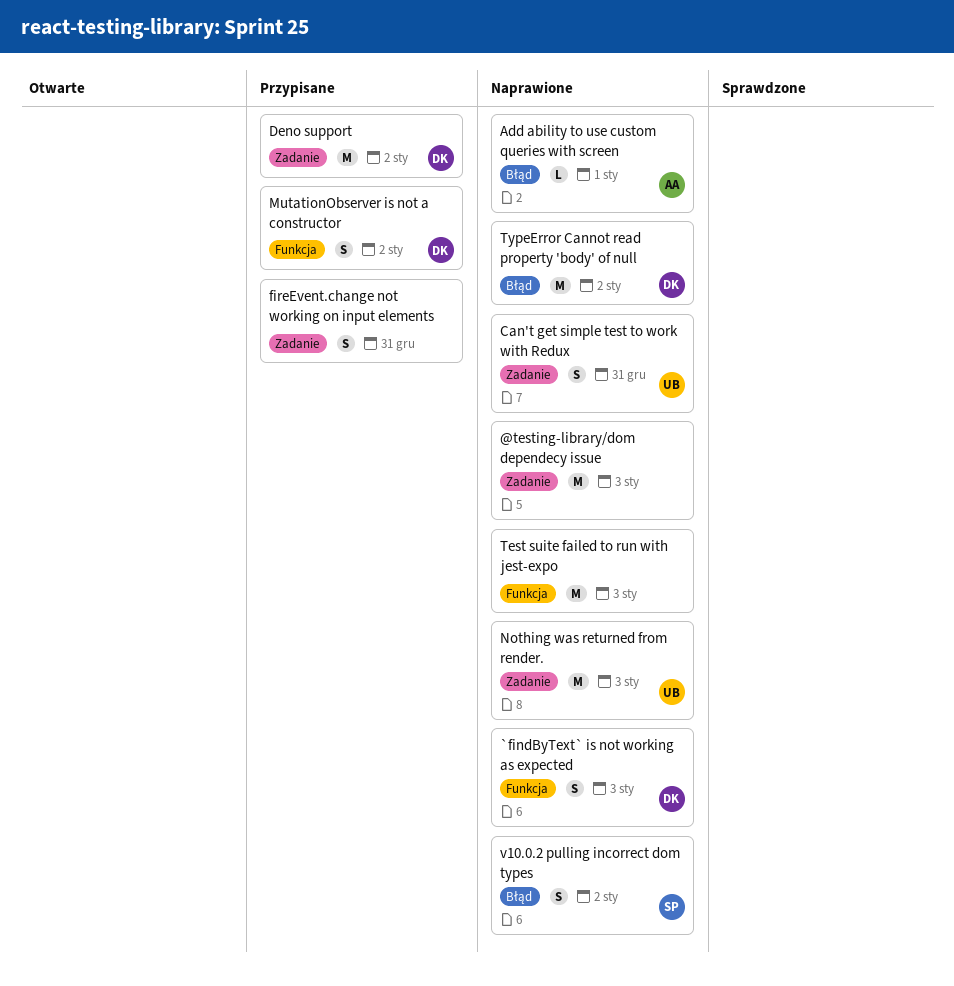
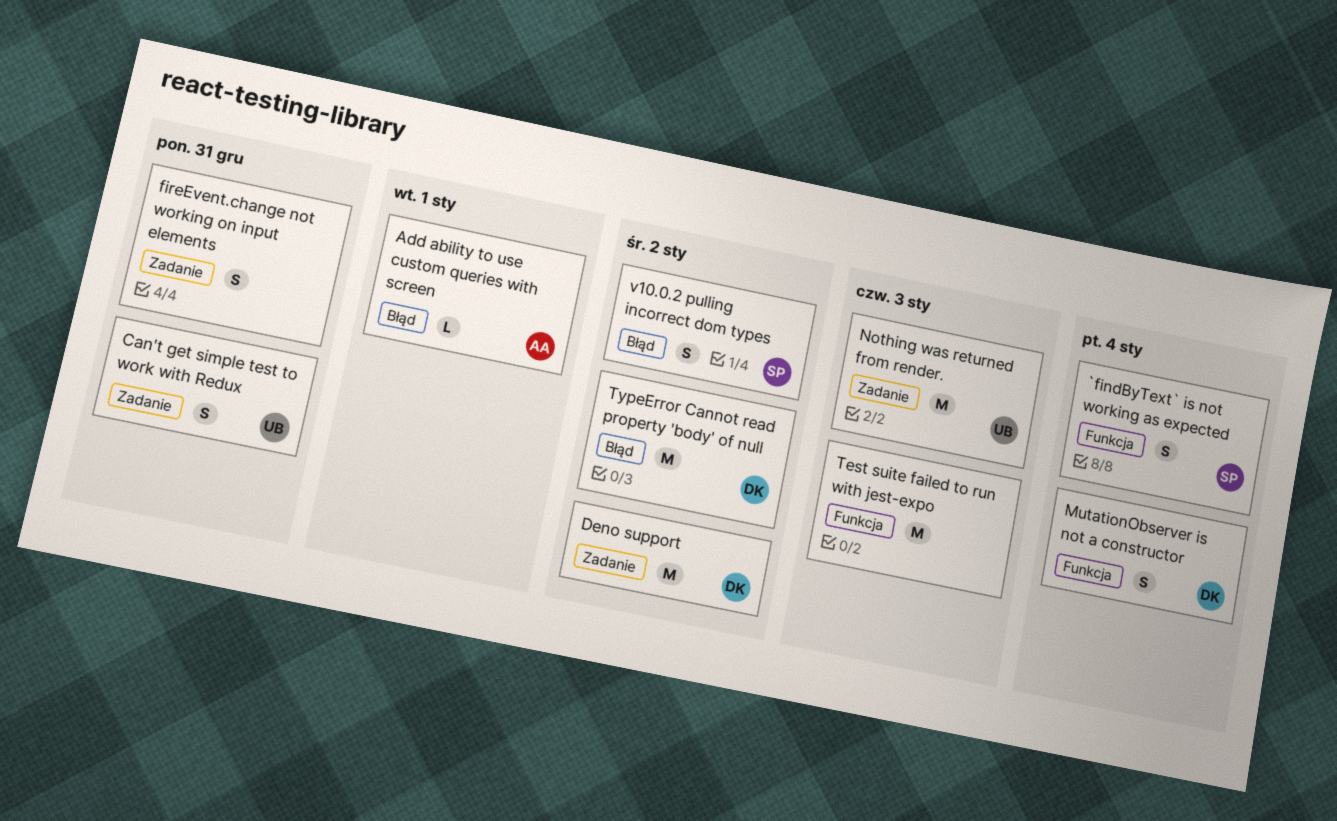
@testing-library/dom dependecy issue: present -> none
`findByText` is not working as expected, owner: DK -> SP
`findByText` is not working as expected, due: Jan 3 -> Jan 4
MutationObserver is not a constructor, due: Jan 2 -> Jan 4

